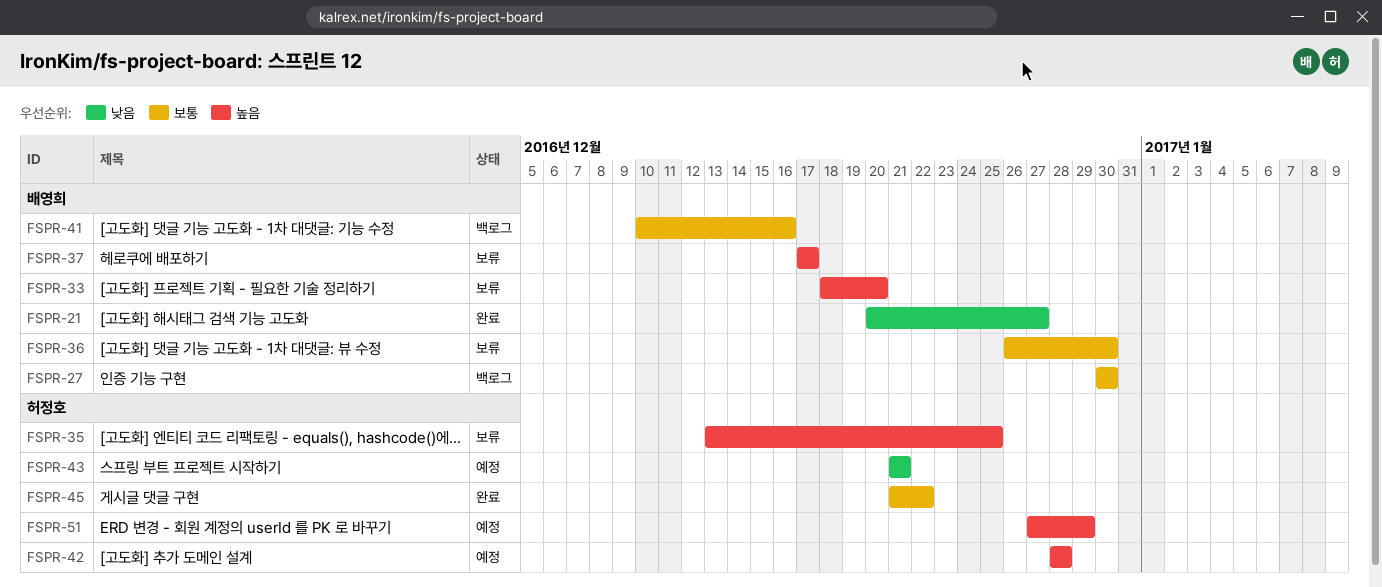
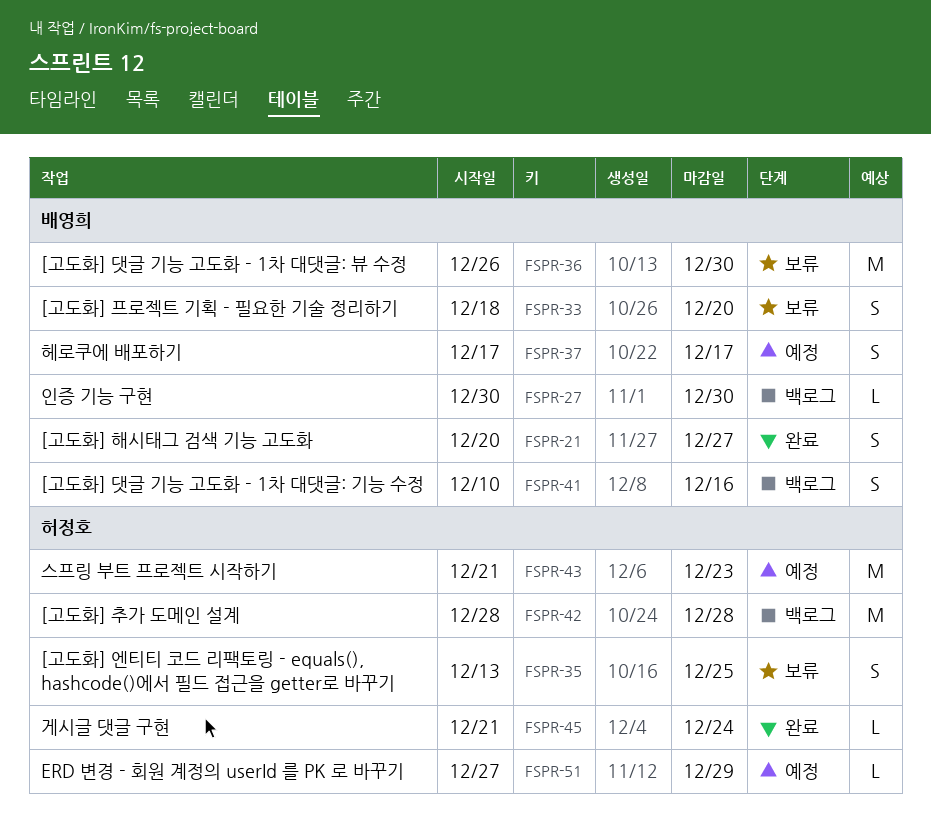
FSPR-37, status: 보류 -> 예정
FSPR-42, status: 예정 -> 백로그
FSPR-43, due: Dec 21 -> Dec 23
FSPR-45, due: Dec 22 -> Dec 24

